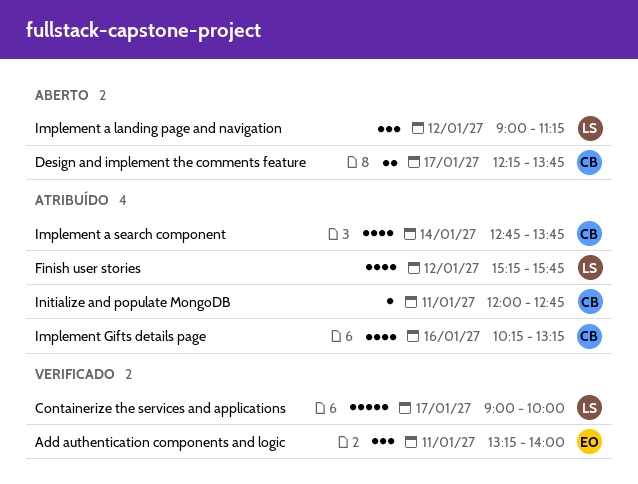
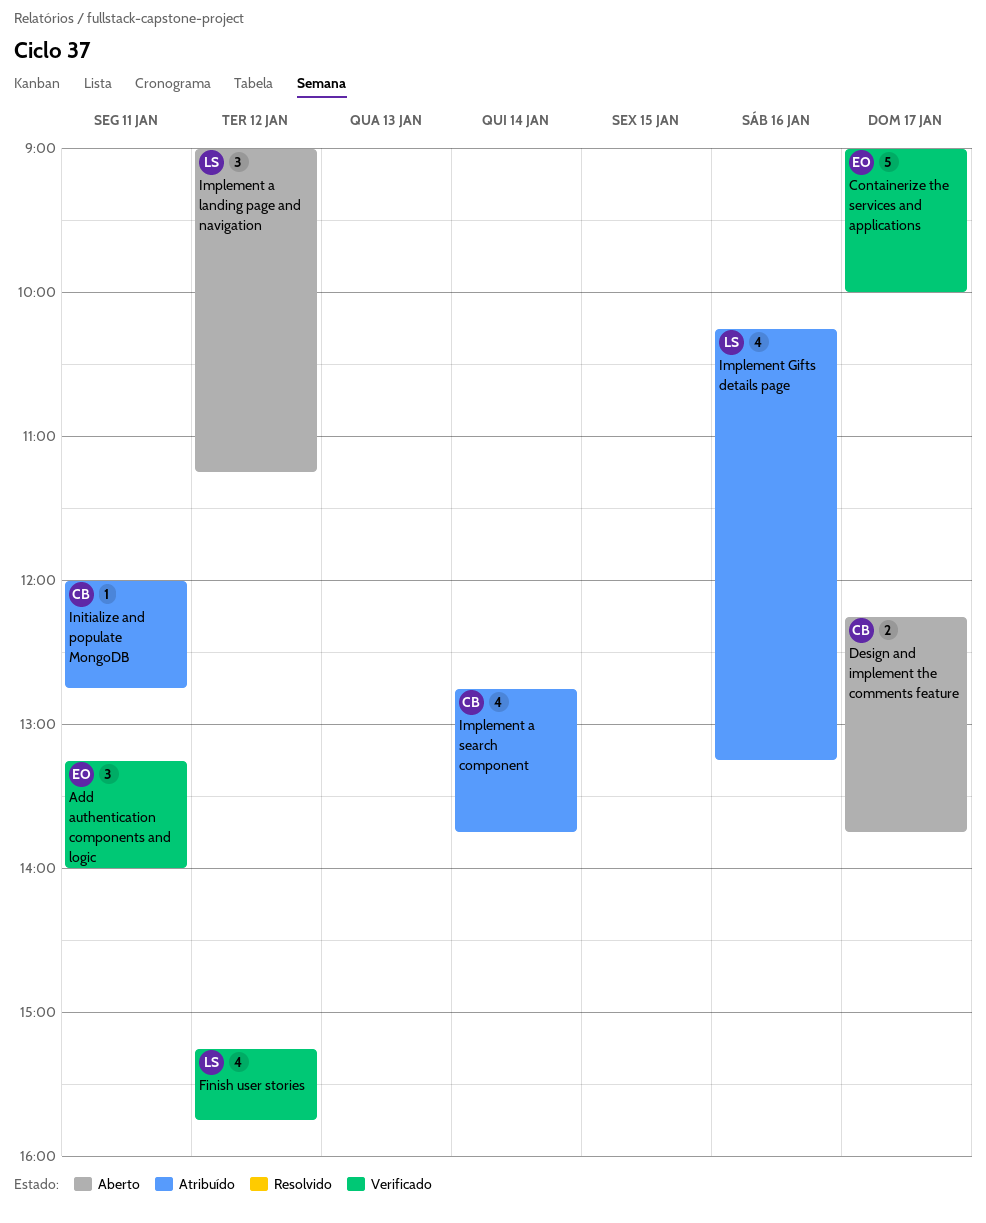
Containerize the services and applications, owner: LS -> EO
Finish user stories, status: Atribuído -> Verificado
Implement Gifts details page, owner: CB -> LS

